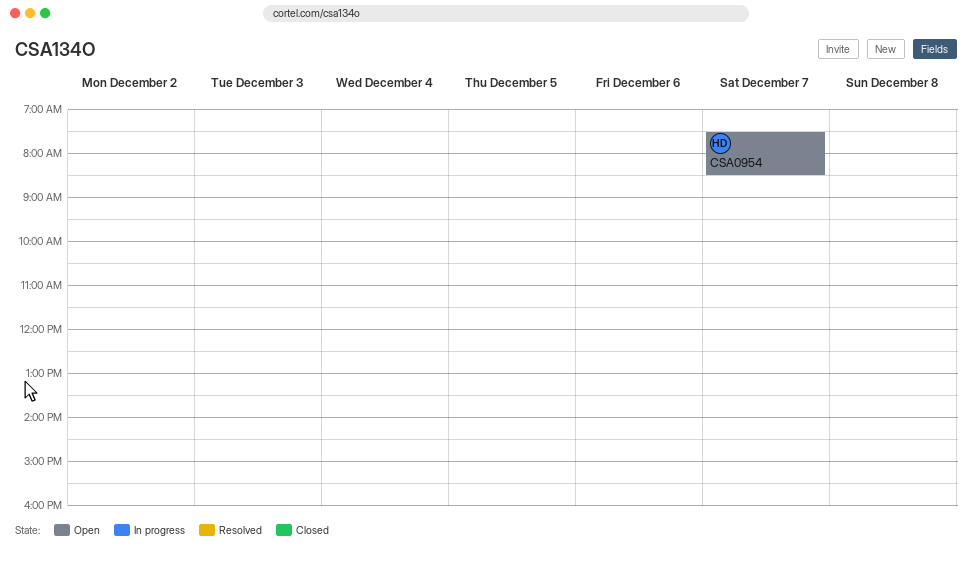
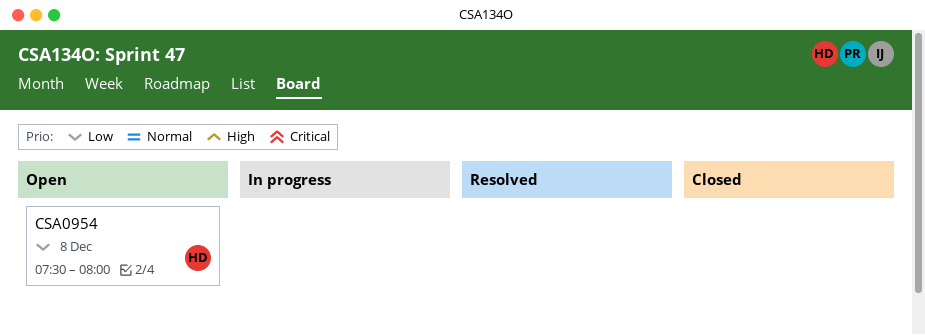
CSA0954, day: Dec 7 -> Dec 8
CSA0954, ends: 08:30 -> 08:00

